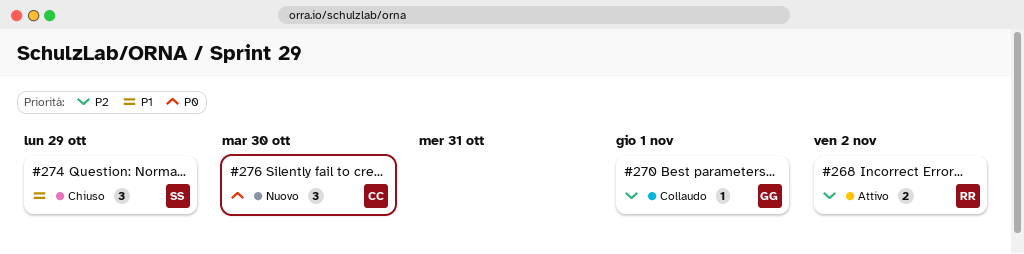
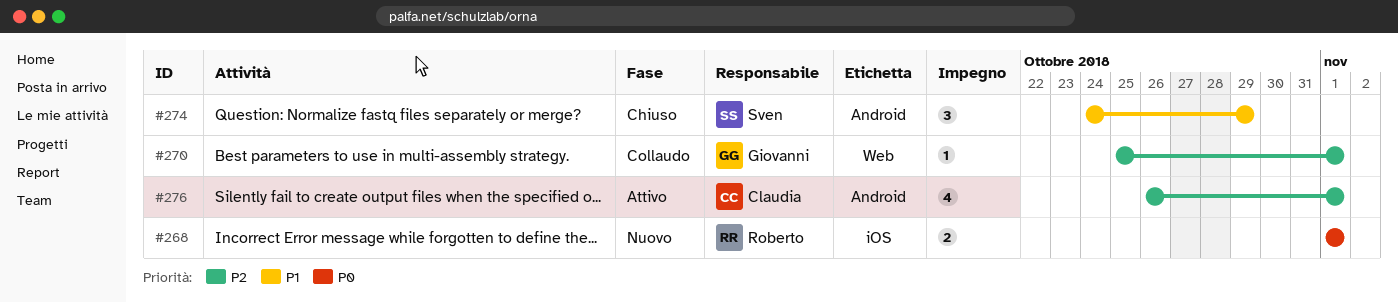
#268, status: Attivo -> Nuovo
#268, priority: P2 -> P0
#268, due: Nov 2 -> Nov 1
#276, status: Nuovo -> Attivo
#276, priority: P0 -> P2
#276, estimate: 3 -> 4
#276, due: Oct 30 -> Nov 1

